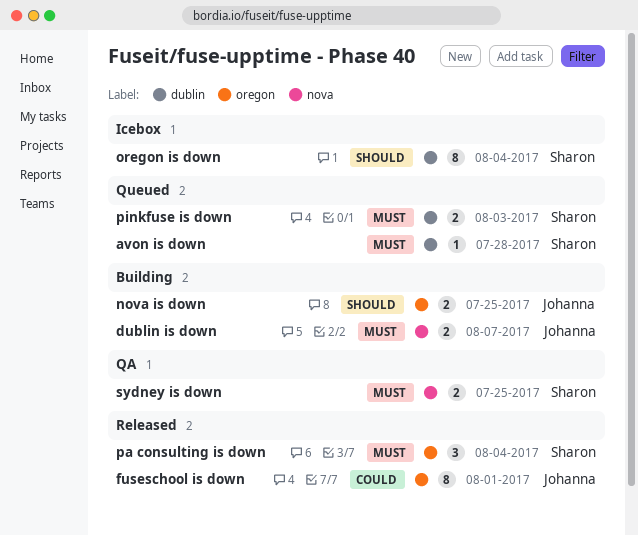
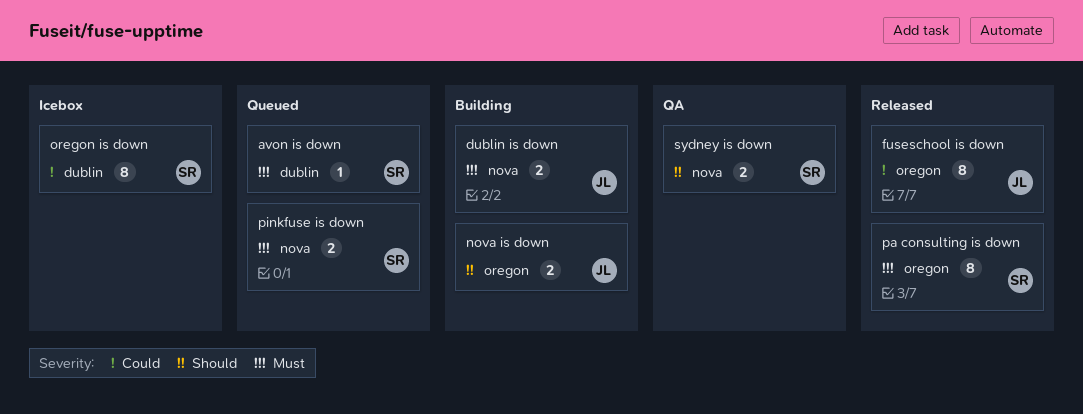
oregon is down, priority: Should -> Could
pa consulting is down, estimate: 3 -> 8
pinkfuse is down, label: dublin -> nova
sydney is down, priority: Must -> Should

